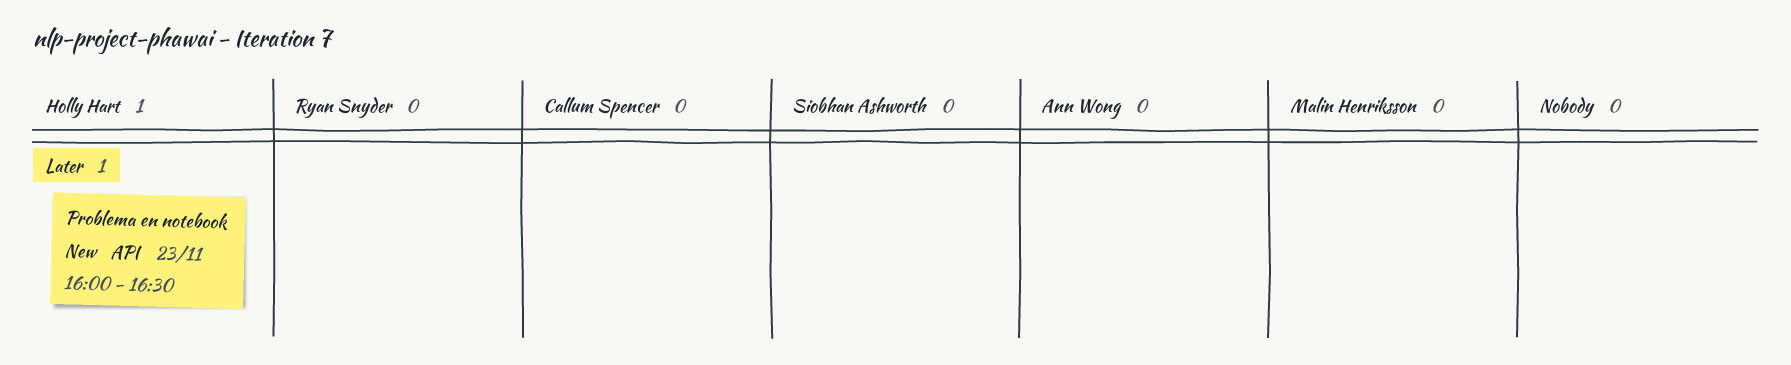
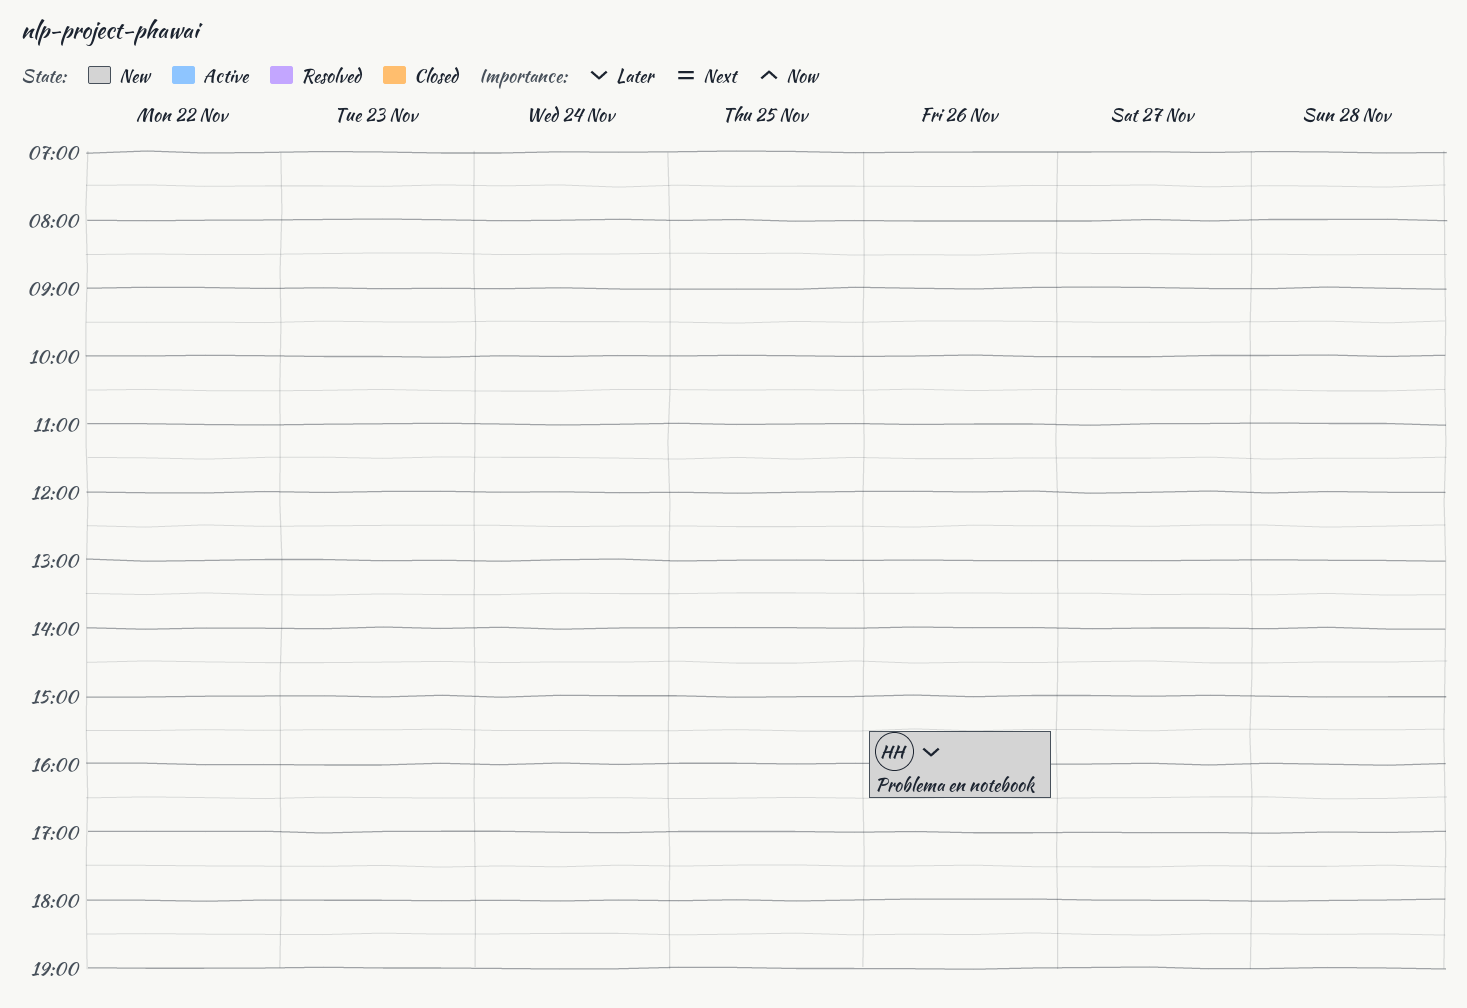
Problema en notebook, day: Nov 23 -> Nov 26
Problema en notebook, begins: 16:00 -> 15:30

